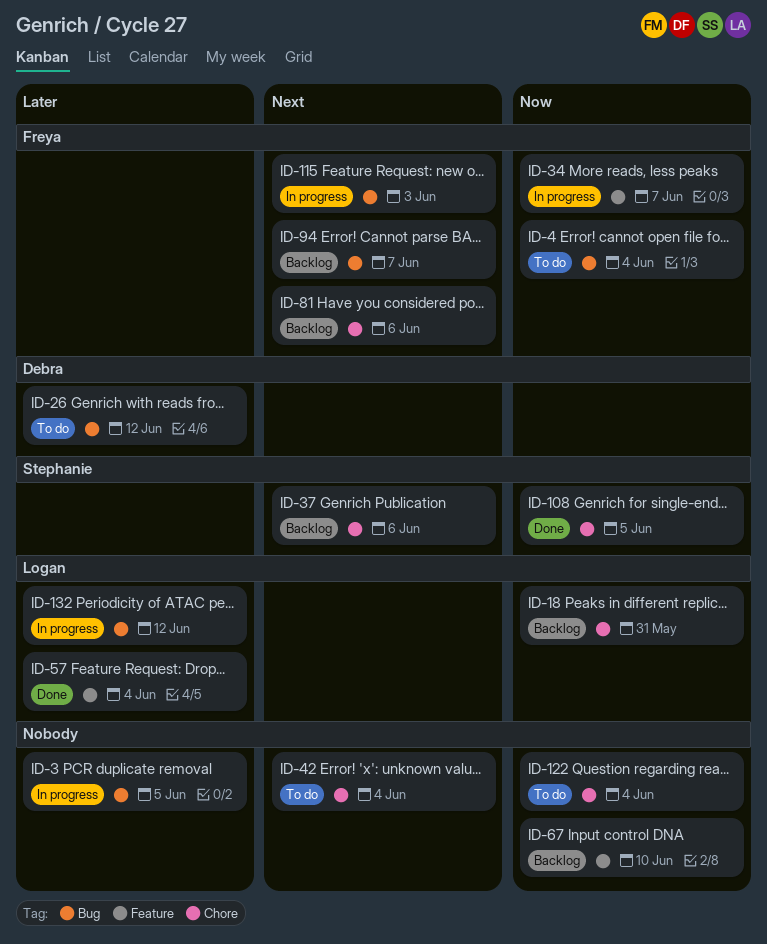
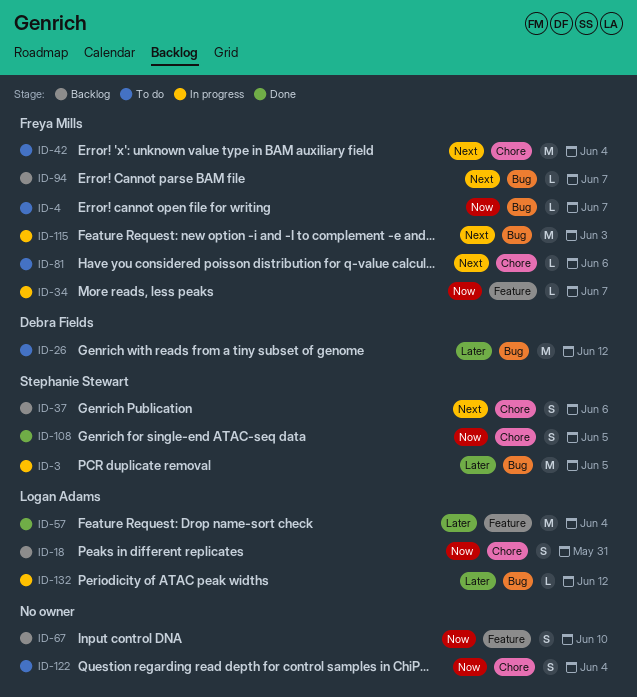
ID-3, owner: none -> Stephanie Stewart
ID-4, due: Jun 4 -> Jun 7
ID-42, owner: none -> Freya Mills
ID-81, status: Backlog -> To do

